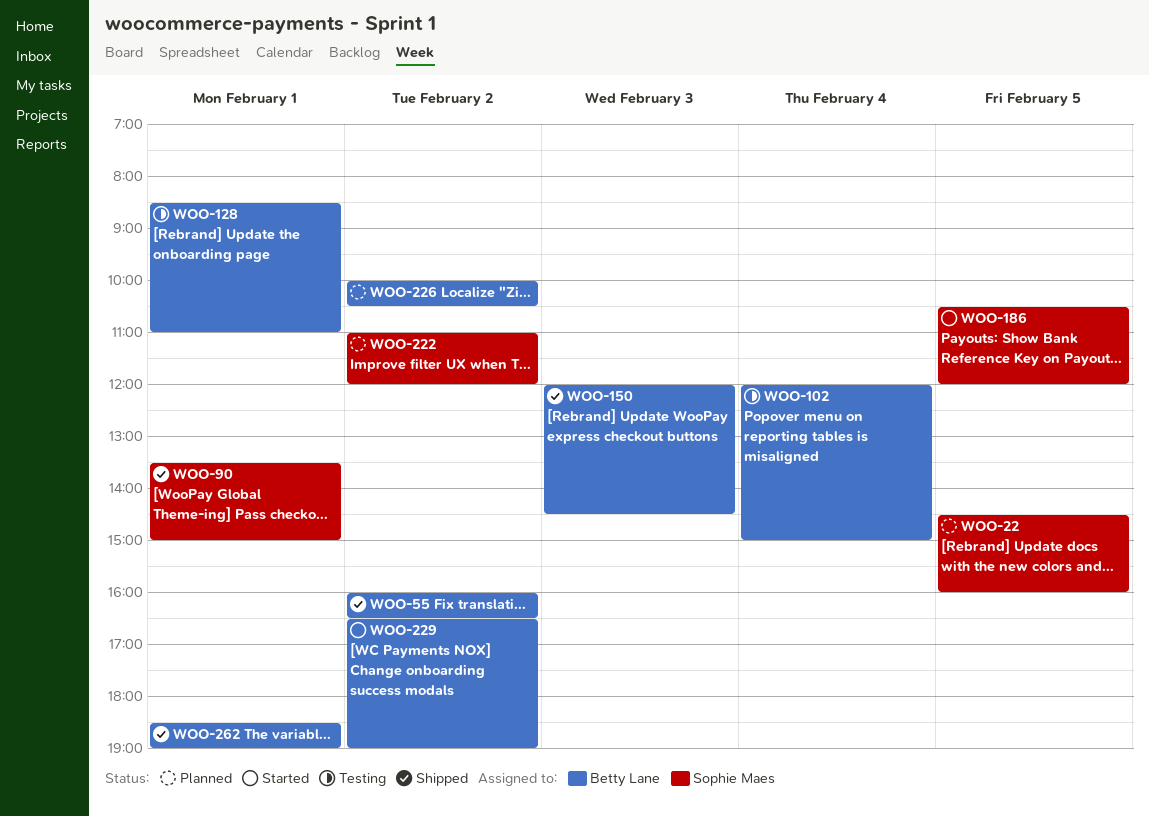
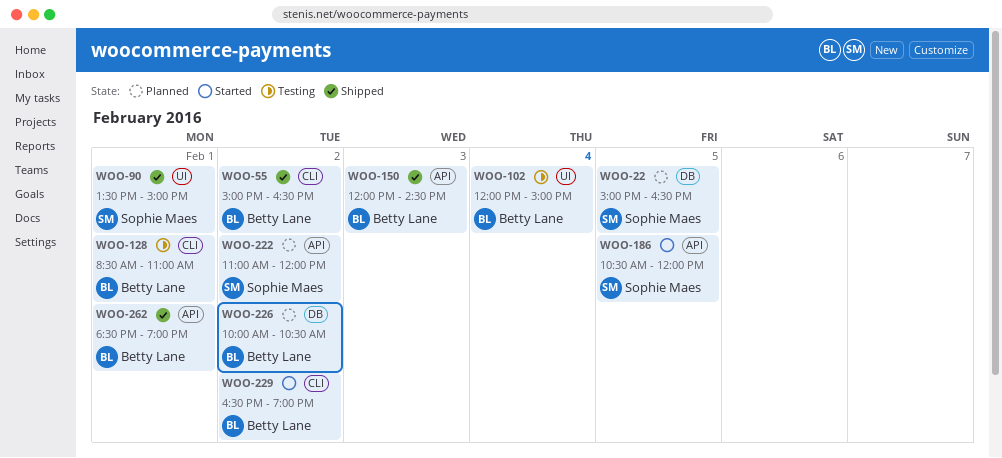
WOO-22, begins: 14:30 -> 15:00
WOO-22, ends: 16:00 -> 16:30
WOO-55, begins: 16:00 -> 15:00

